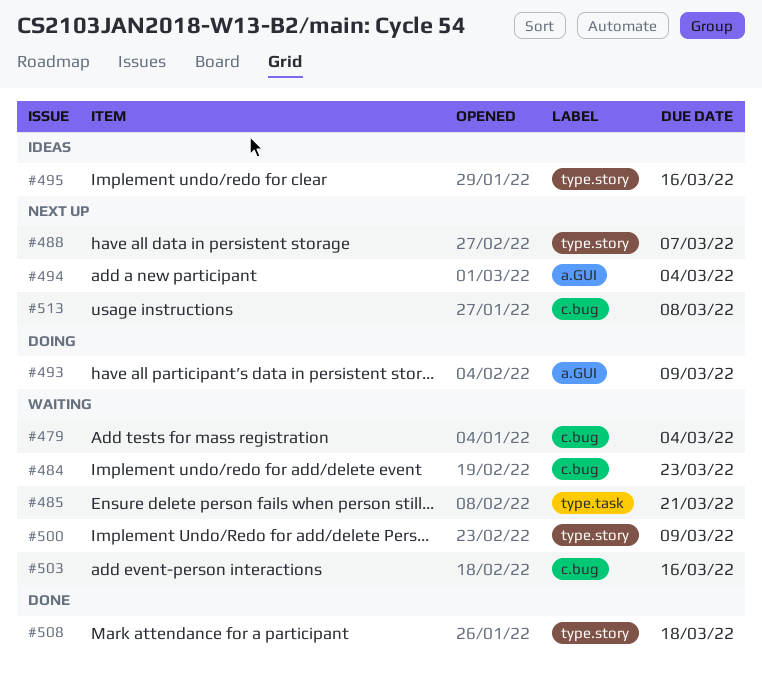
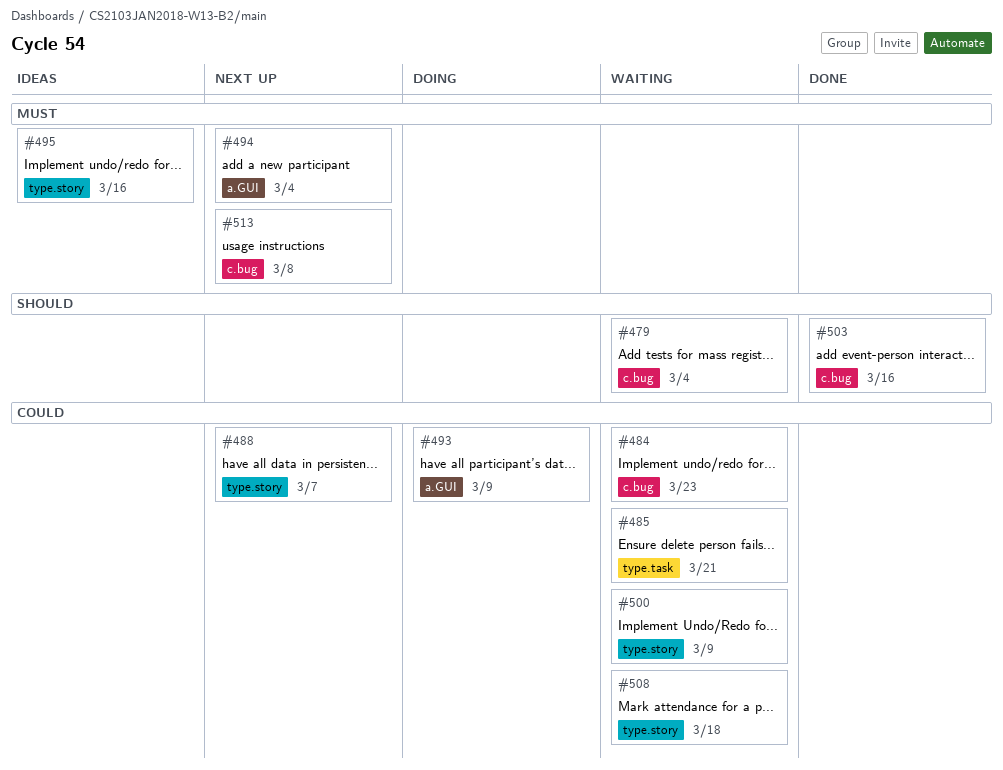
#503, status: Waiting -> Done
#508, status: Done -> Waiting

